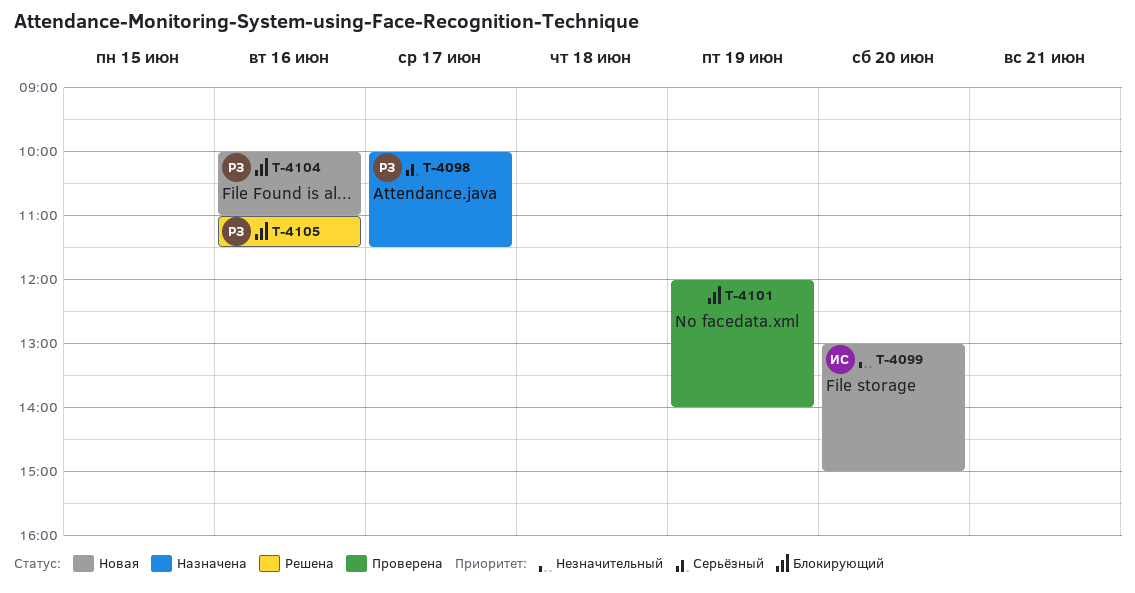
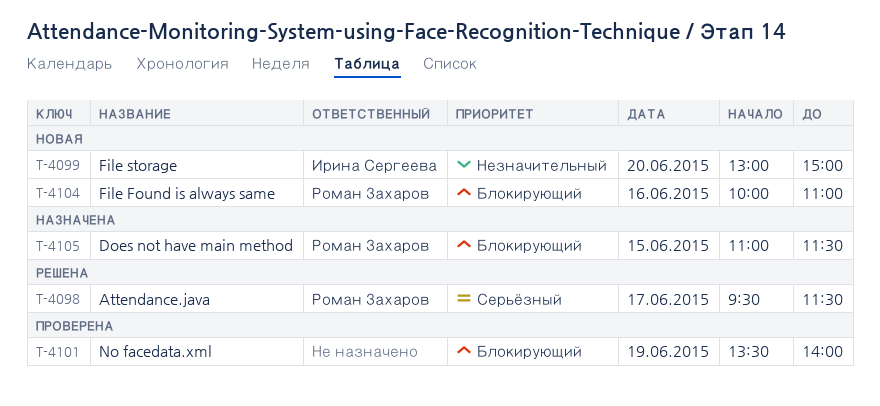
T-4098, status: Назначена -> Решена
T-4098, begins: 10:00 -> 09:30
T-4101, begins: 12:00 -> 13:30
T-4105, status: Решена -> Назначена
T-4105, day: Jun 16 -> Jun 15

